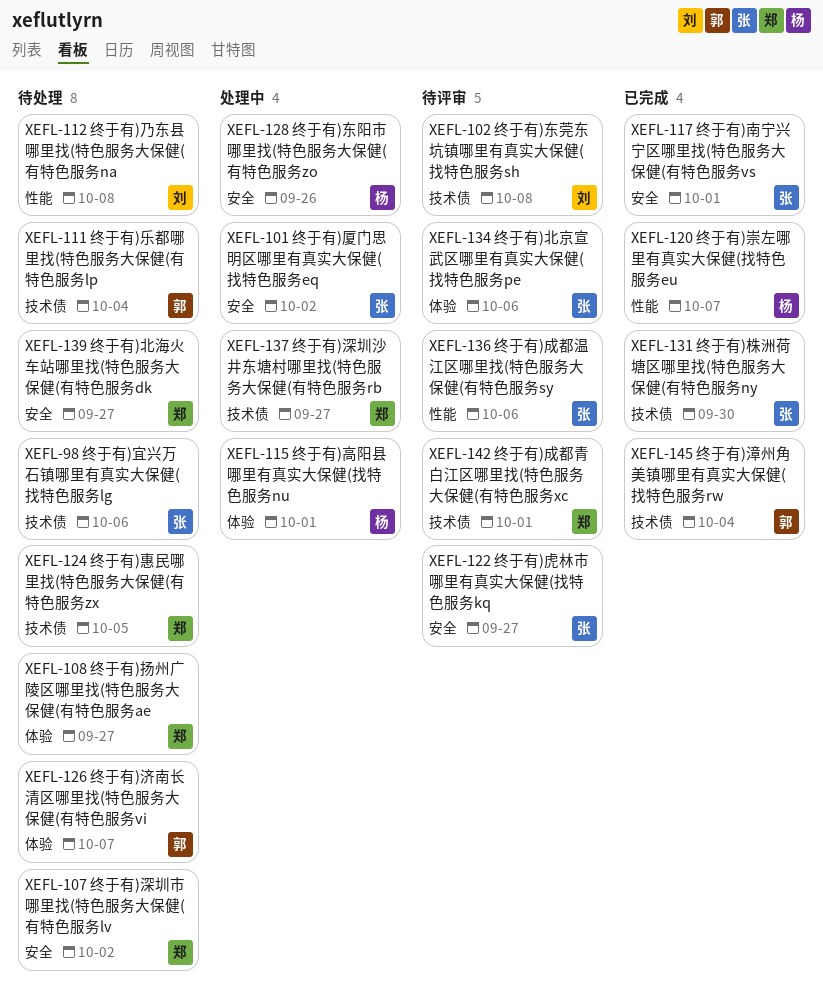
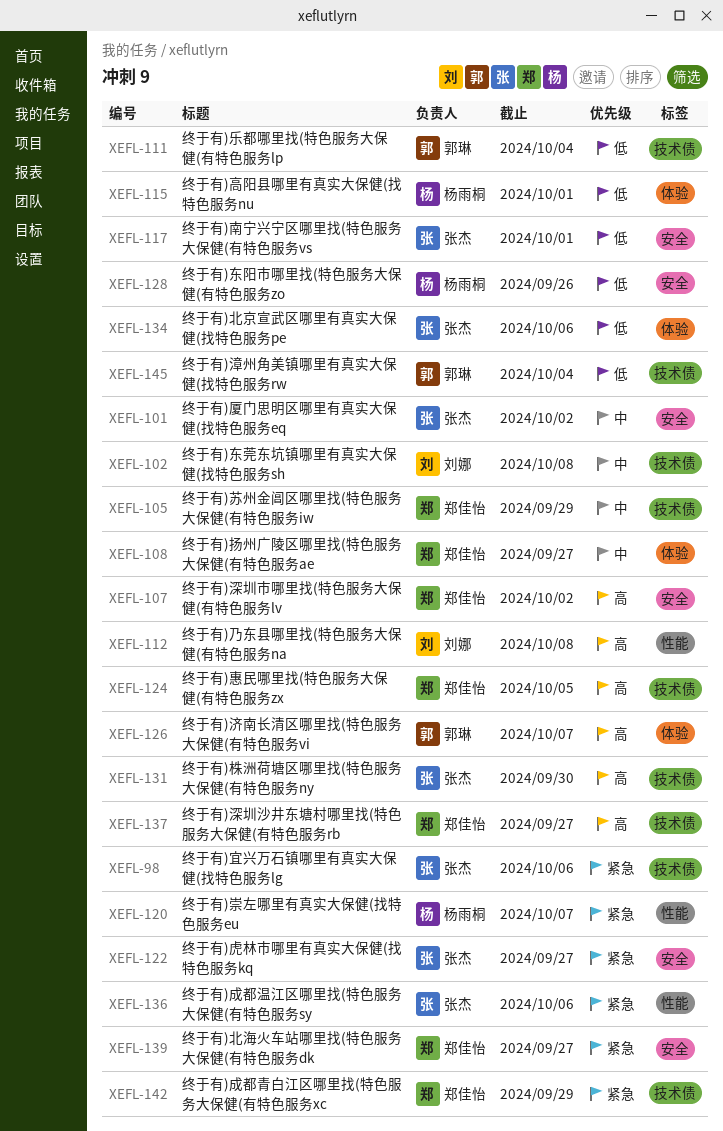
XEFL-105: none -> present
XEFL-142, due: Oct 1 -> Sep 29

